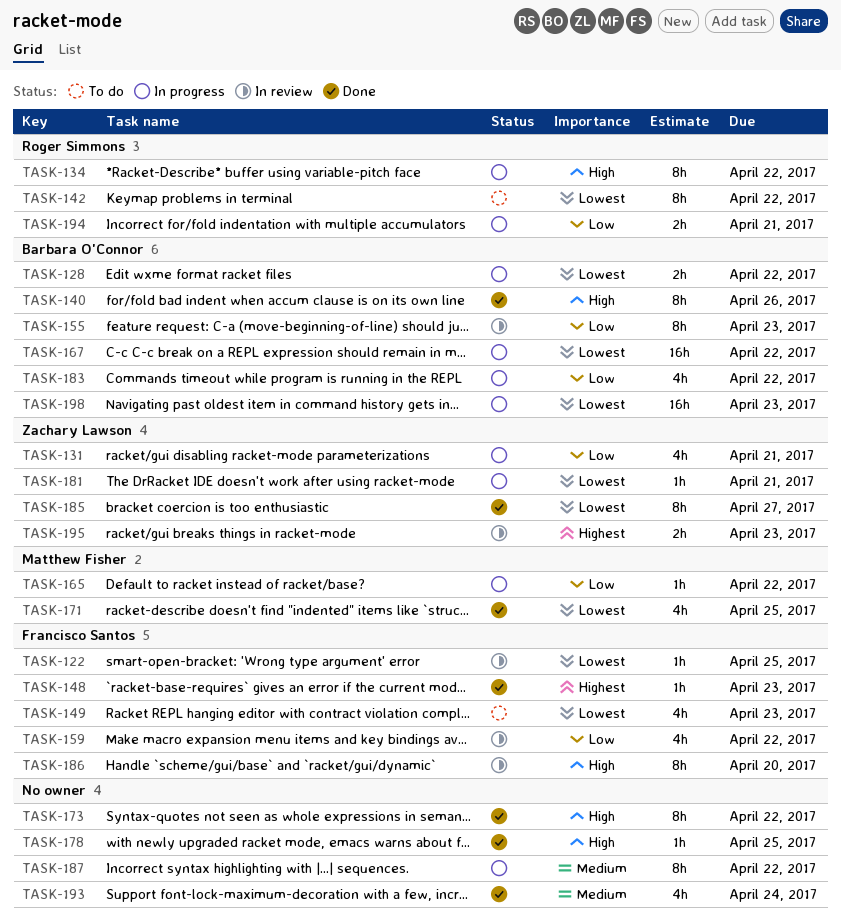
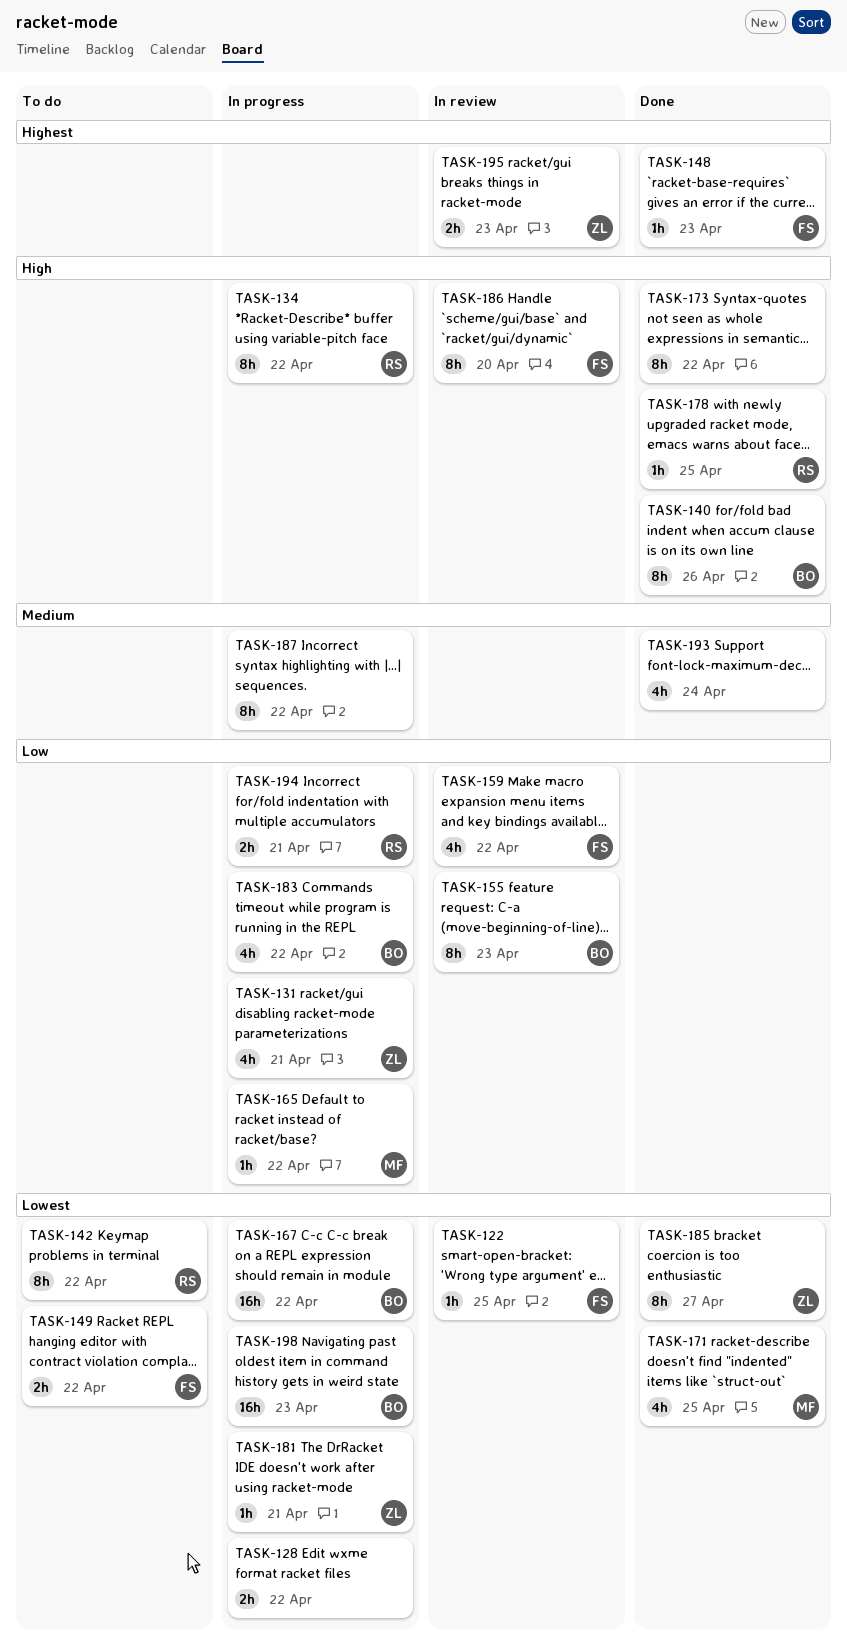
TASK-128, owner: Barbara O'Connor -> none
TASK-149, estimate: 4h -> 2h
TASK-149, due: Apr 23 -> Apr 22
TASK-178, owner: none -> Roger Simmons

